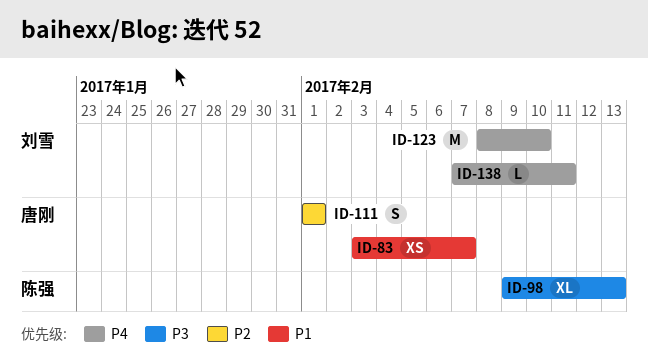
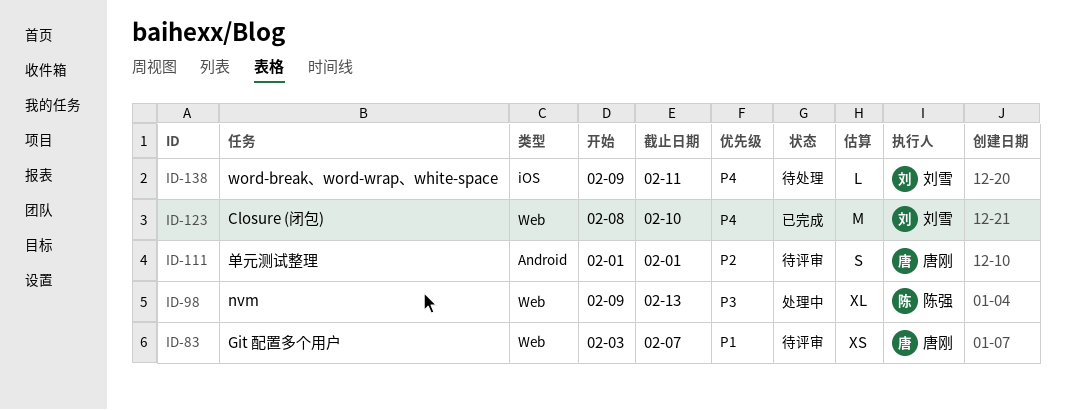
ID-138, start: Feb 7 -> Feb 9

